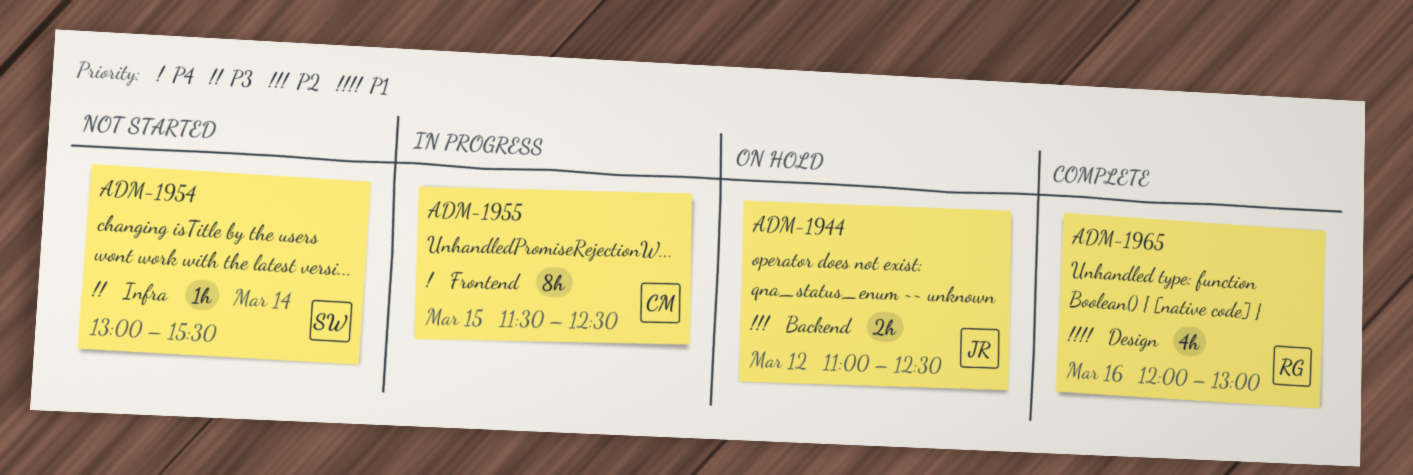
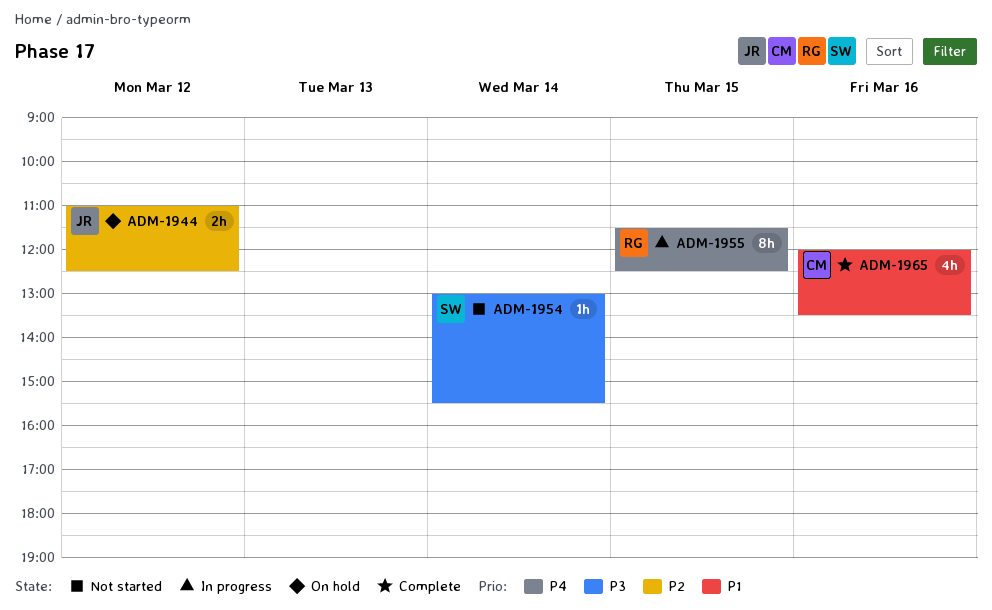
ADM-1955, owner: CM -> RG
ADM-1965, owner: RG -> CM
ADM-1965, ends: 13:00 -> 13:30

